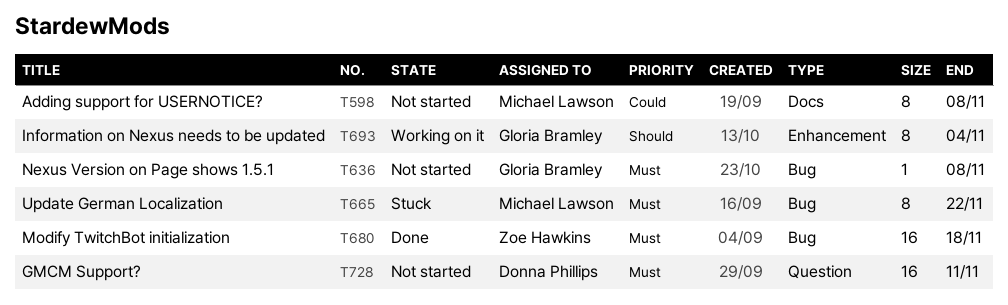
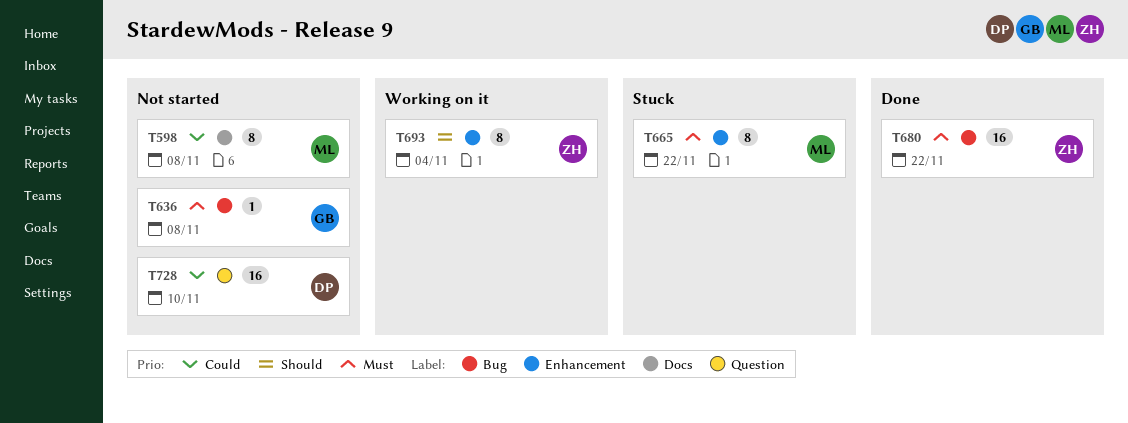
T665, label: Bug -> Enhancement
T680, due: Nov 18 -> Nov 22
T693, owner: Gloria Bramley -> Zoe Hawkins
T728, priority: Must -> Could
T728, due: Nov 11 -> Nov 10

